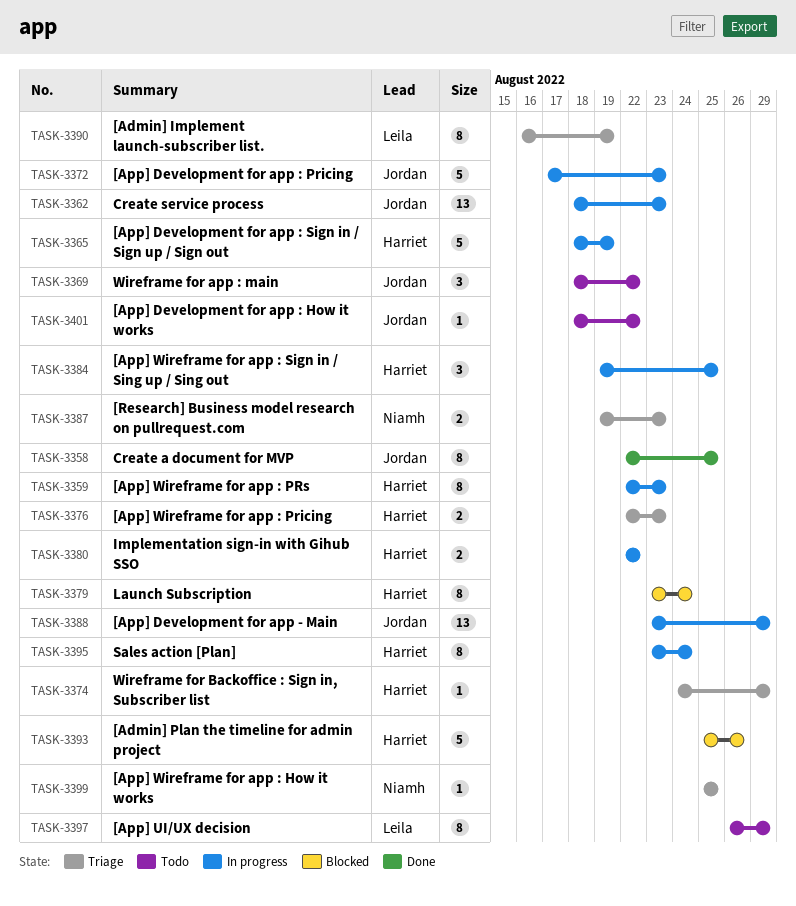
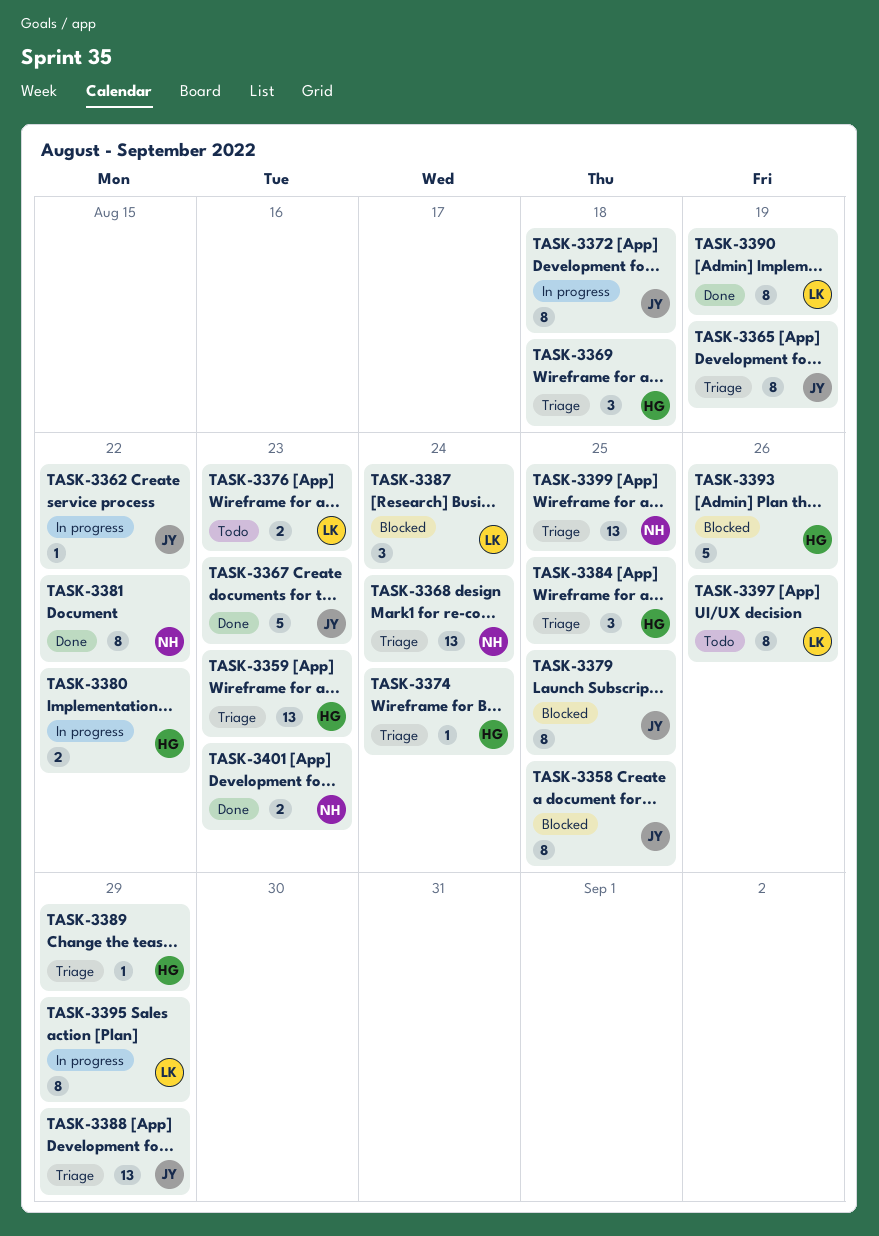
TASK-3358, status: Done -> Blocked
TASK-3359, status: In progress -> Triage
TASK-3359, estimate: 8 -> 13
TASK-3362, estimate: 13 -> 1
TASK-3362, due: Aug 23 -> Aug 22
TASK-3365, status: In progress -> Triage
TASK-3365, owner: Harriet -> Jordan
TASK-3365, estimate: 5 -> 8
TASK-3367: none -> present
TASK-3368: none -> present
TASK-3369, status: Todo -> Triage
TASK-3369, owner: Jordan -> Harriet
TASK-3369, due: Aug 22 -> Aug 18
TASK-3372, estimate: 5 -> 8
TASK-3372, due: Aug 23 -> Aug 18
TASK-3374, due: Aug 29 -> Aug 24
TASK-3376, status: Triage -> Todo
TASK-3376, owner: Harriet -> Leila
TASK-3379, owner: Harriet -> Jordan
TASK-3379, due: Aug 24 -> Aug 25
TASK-3381: none -> present
TASK-3384, status: In progress -> Triage
TASK-3387, status: Triage -> Blocked
TASK-3387, owner: Niamh -> Leila
TASK-3387, estimate: 2 -> 3
TASK-3387, due: Aug 23 -> Aug 24
TASK-3388, status: In progress -> Triage
TASK-3389: none -> present
TASK-3390, status: Triage -> Done
TASK-3395, owner: Harriet -> Leila
TASK-3395, due: Aug 24 -> Aug 29
TASK-3397, due: Aug 29 -> Aug 26
TASK-3399, estimate: 1 -> 13
TASK-3401, status: Todo -> Done
TASK-3401, owner: Jordan -> Niamh
TASK-3401, estimate: 1 -> 2
TASK-3401, due: Aug 22 -> Aug 23

